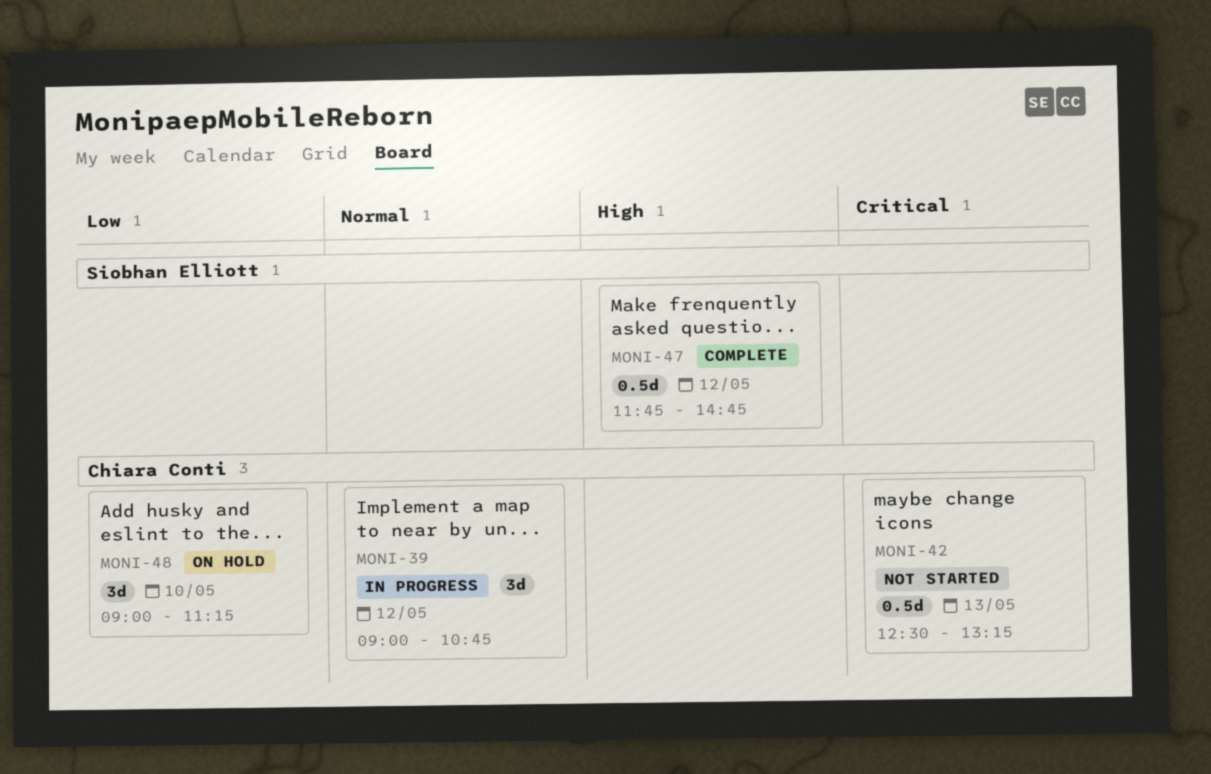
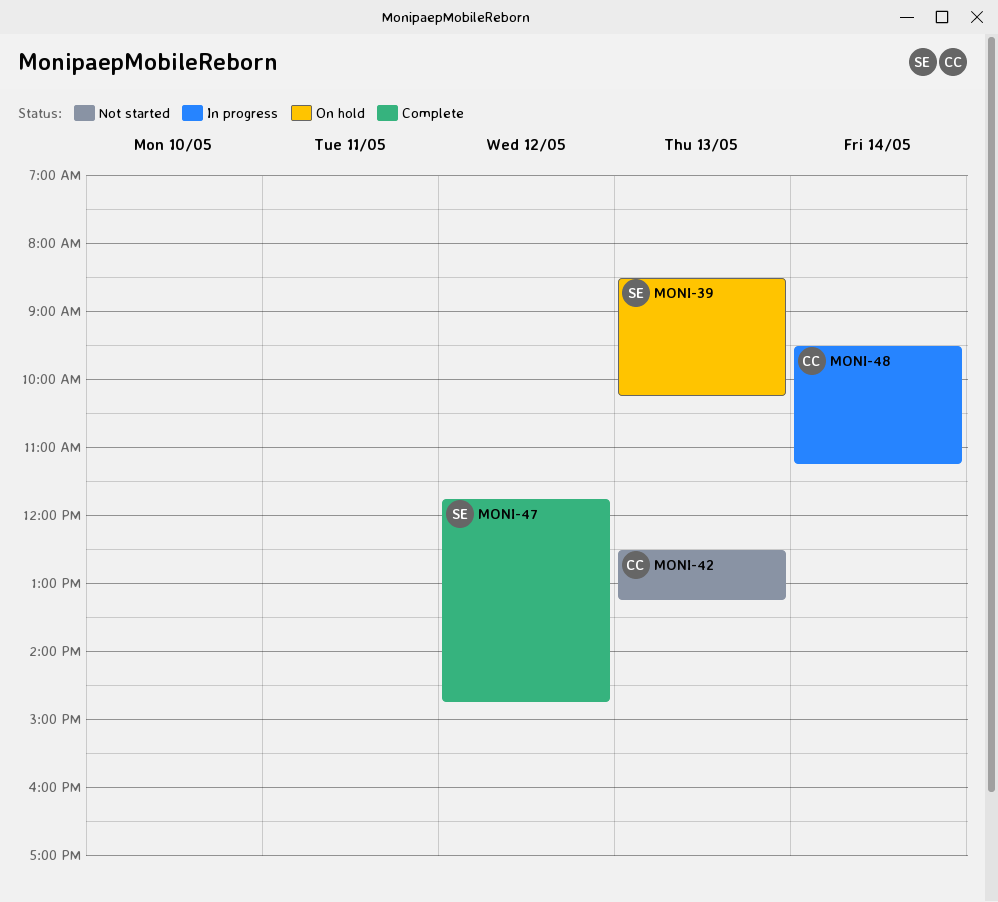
MONI-39, status: In progress -> On hold
MONI-39, owner: Chiara Conti -> Siobhan Elliott
MONI-39, day: May 12 -> May 13
MONI-39, begins: 09:00 -> 08:30
MONI-39, ends: 10:45 -> 10:15
MONI-48, status: On hold -> In progress
MONI-48, day: May 10 -> May 14
MONI-48, begins: 09:00 -> 09:30

